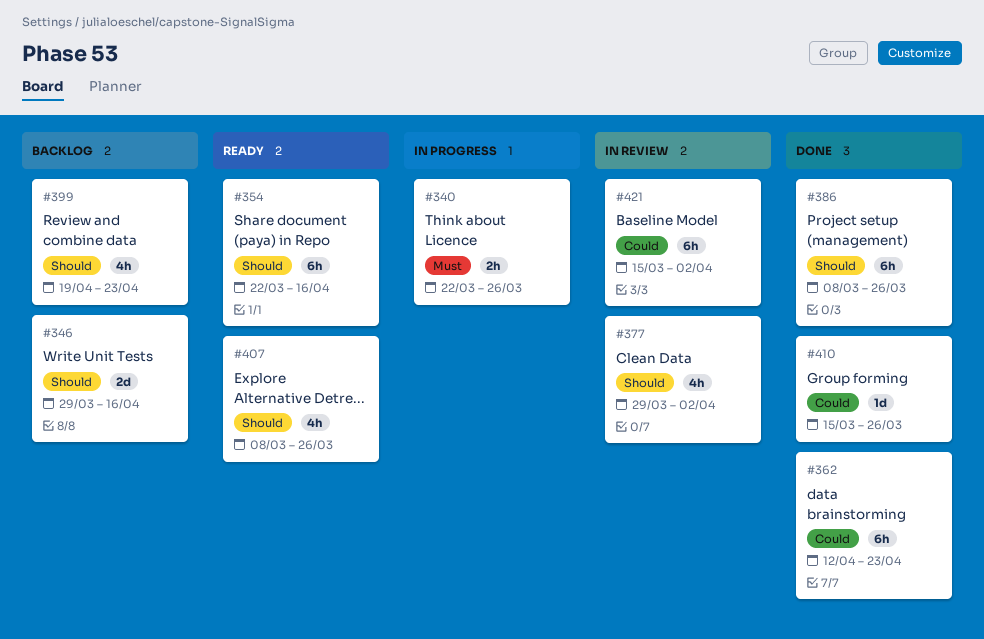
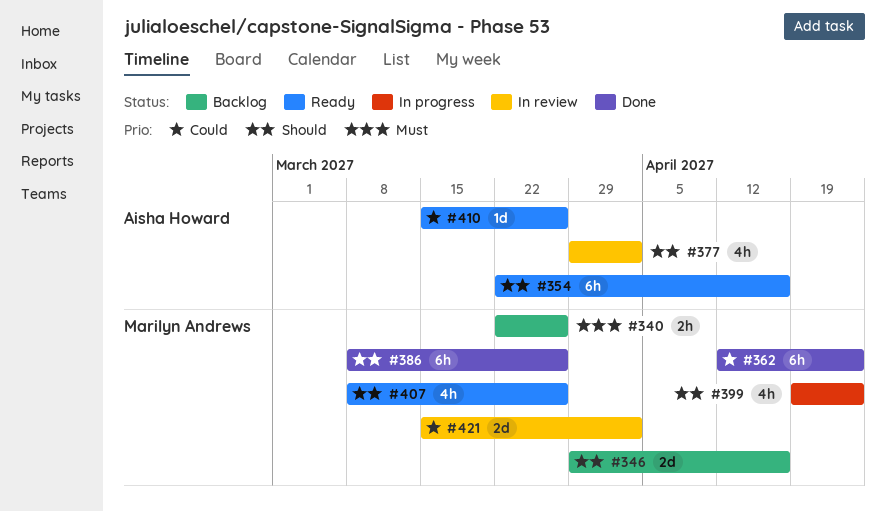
#340, status: In progress -> Backlog
#399, status: Backlog -> In progress
#410, status: Done -> Ready
#421, estimate: 6h -> 2d

